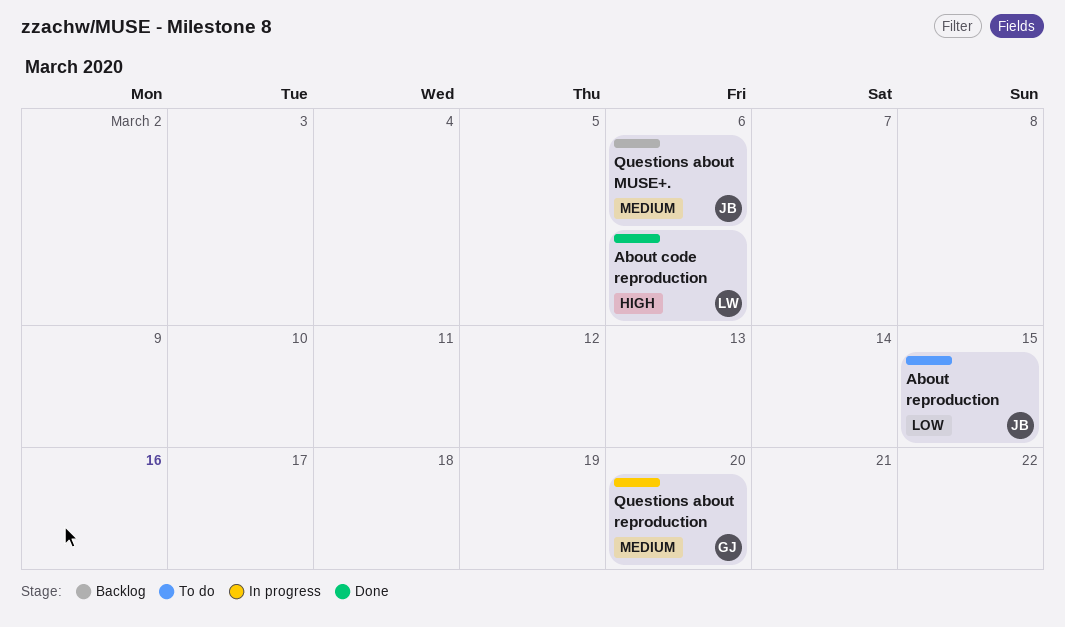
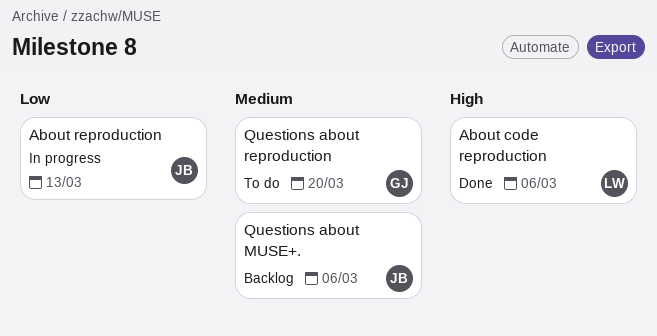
About reproduction, status: To do -> In progress
About reproduction, due: Mar 15 -> Mar 13
Questions about reproduction, status: In progress -> To do

